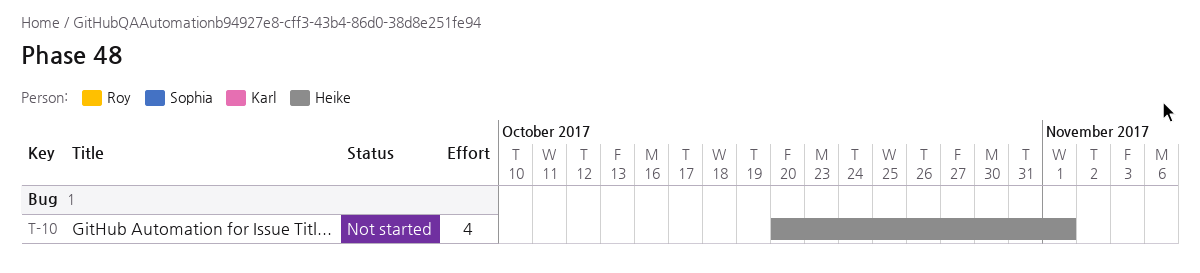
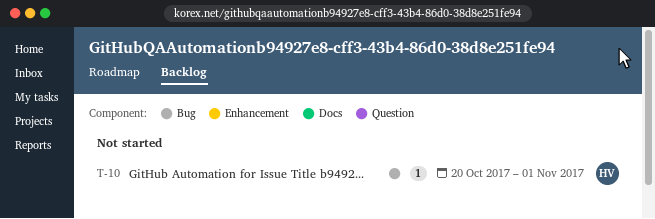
T-10, estimate: 4 -> 1

